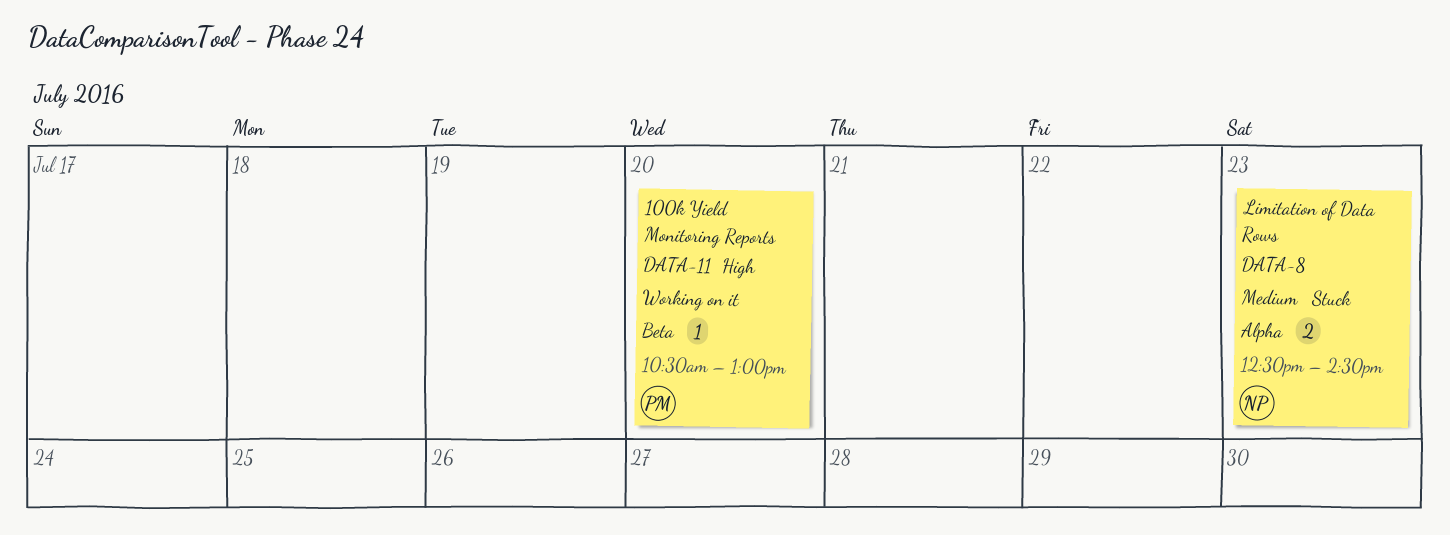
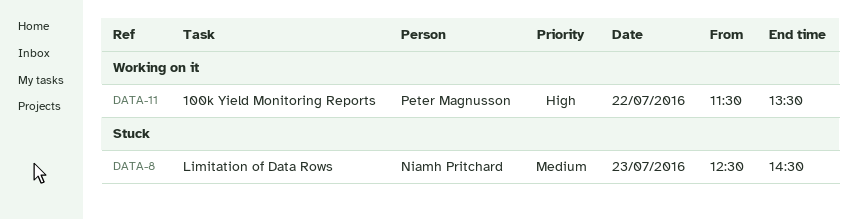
DATA-11, day: Jul 20 -> Jul 22
DATA-11, begins: 10:30 -> 11:30
DATA-11, ends: 13:00 -> 13:30

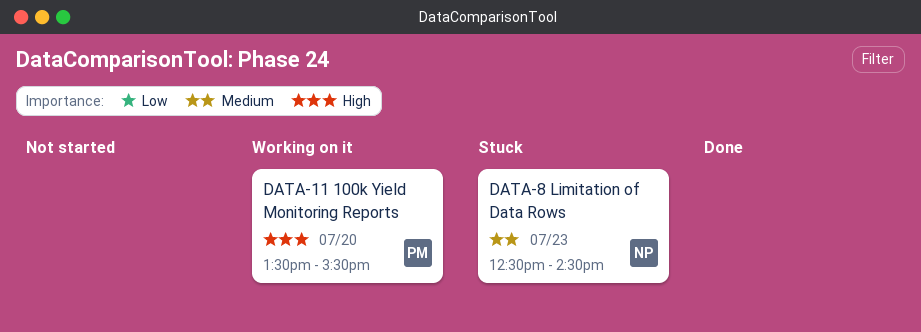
DATA-11, day: Jul 22 -> Jul 20
DATA-11, begins: 11:30 -> 13:30
DATA-11, ends: 13:30 -> 15:30

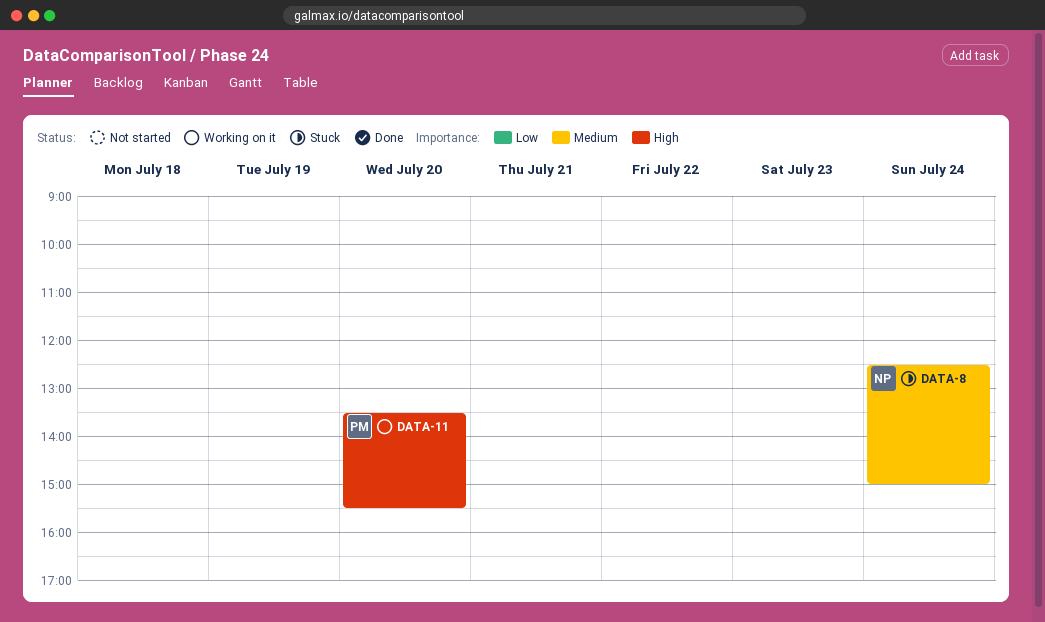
DATA-8, day: Jul 23 -> Jul 24
DATA-8, ends: 14:30 -> 15:00

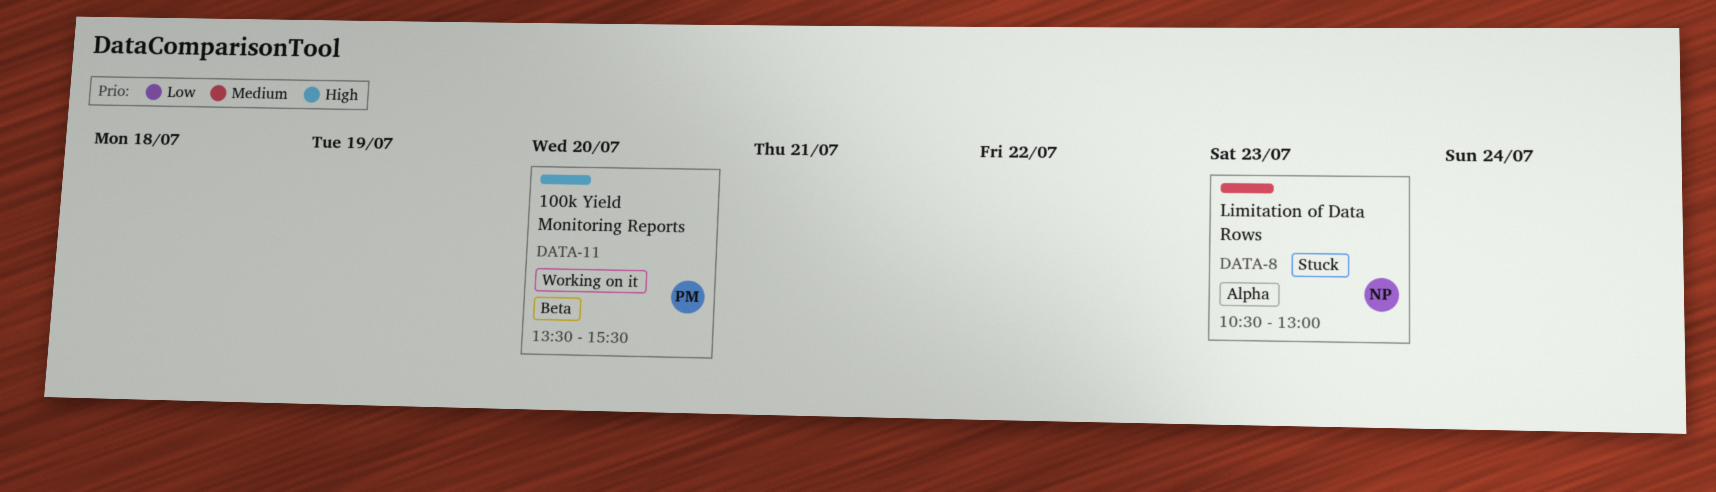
DATA-8, day: Jul 24 -> Jul 23
DATA-8, begins: 12:30 -> 10:30
DATA-8, ends: 15:00 -> 13:00

